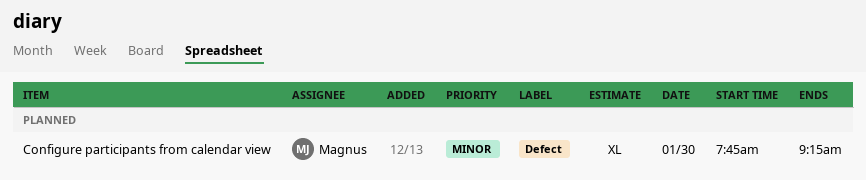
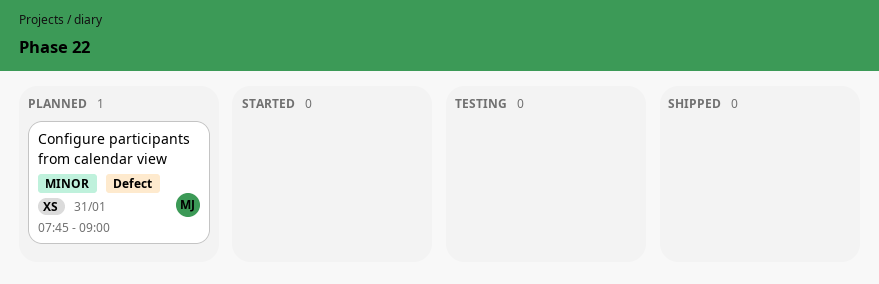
Configure participants from calendar view, estimate: XL -> XS
Configure participants from calendar view, day: Jan 30 -> Jan 31
Configure participants from calendar view, ends: 09:15 -> 09:00

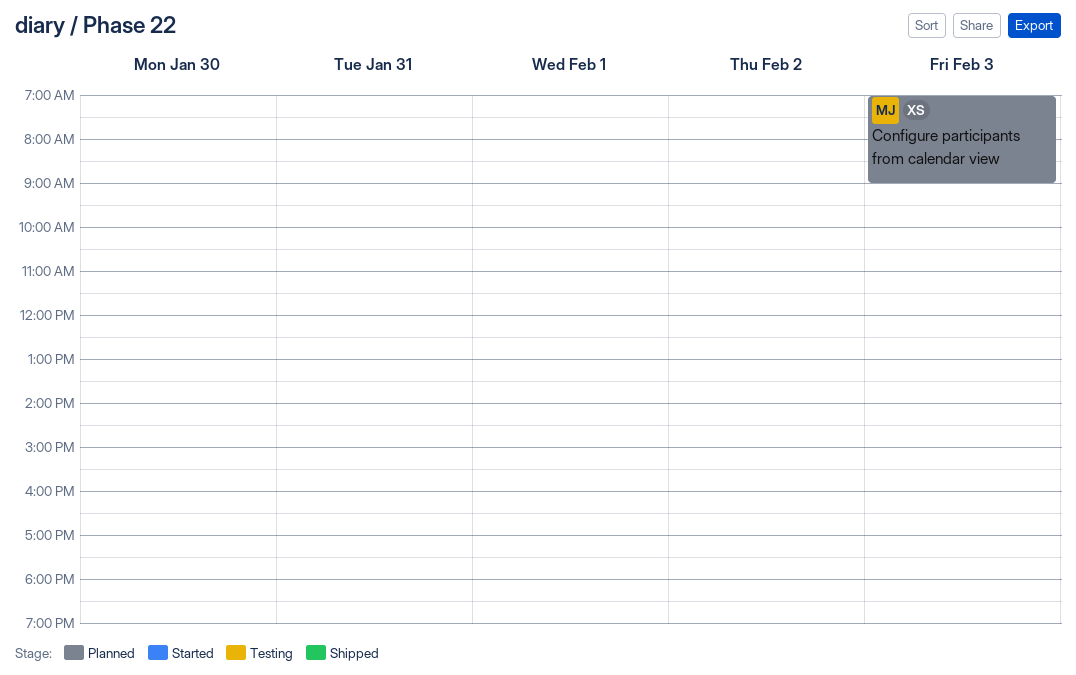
Configure participants from calendar view, day: Jan 31 -> Feb 3
Configure participants from calendar view, begins: 07:45 -> 07:00

